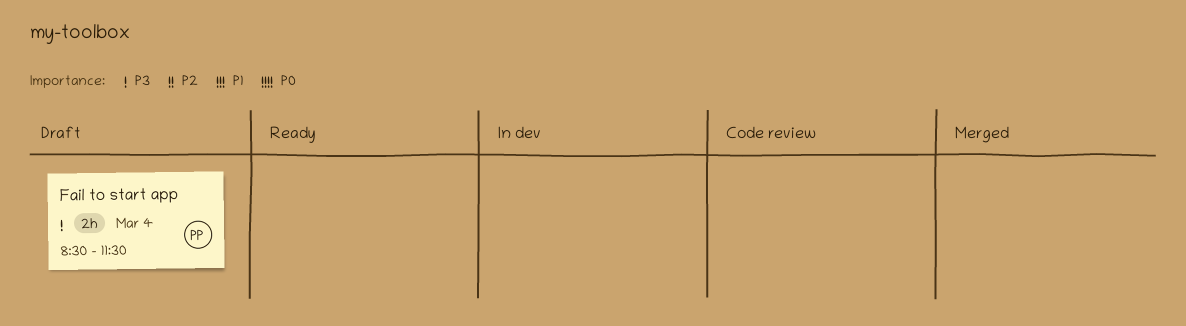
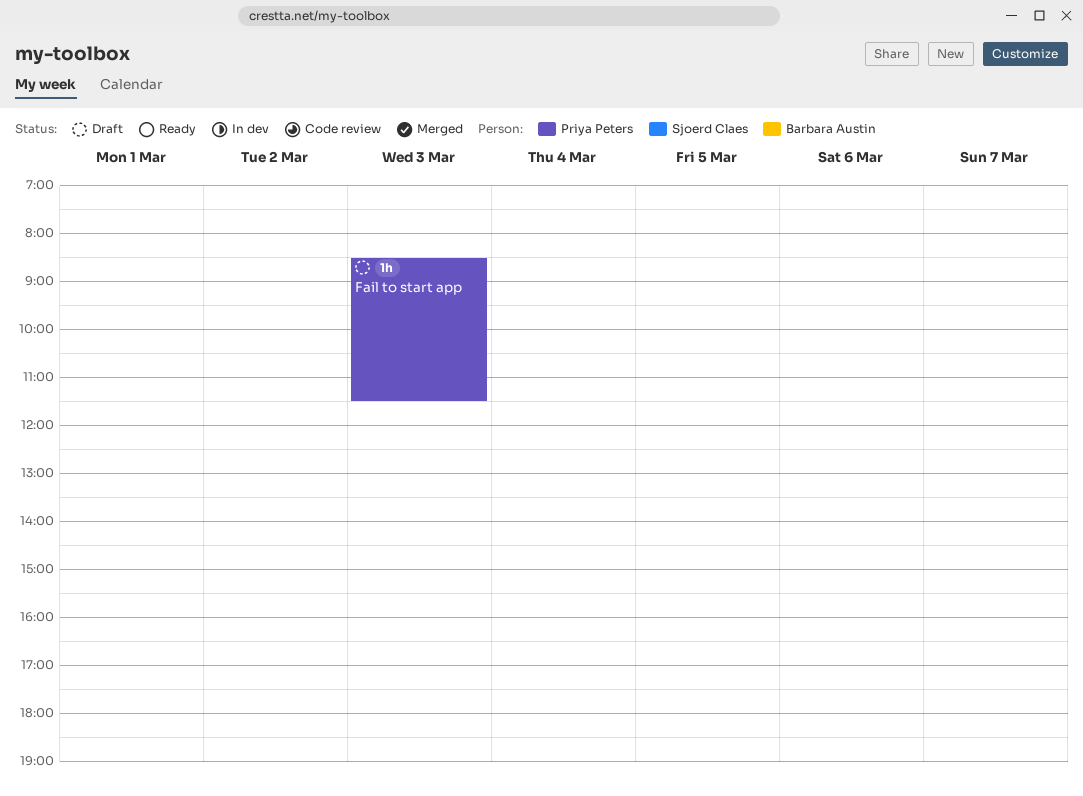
Fail to start app, estimate: 2h -> 1h
Fail to start app, day: Mar 4 -> Mar 3

